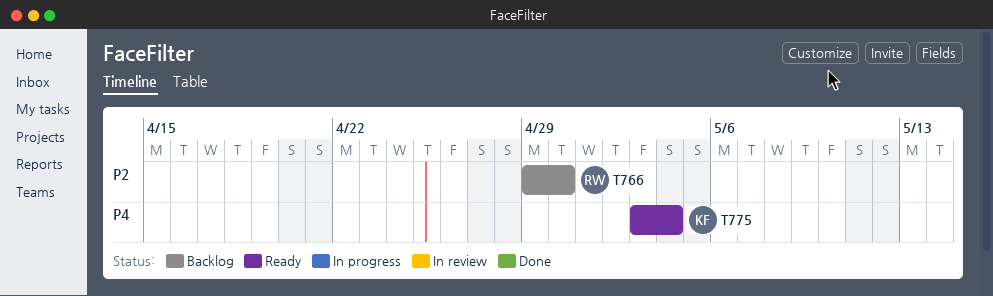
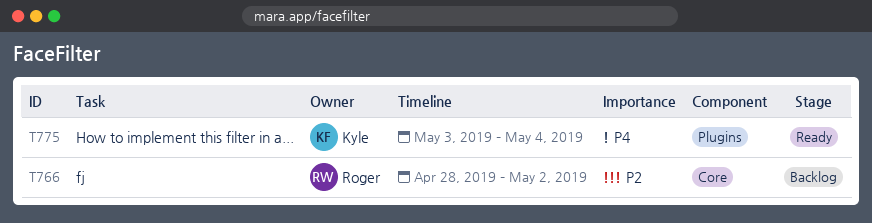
T766, start: Apr 29 -> Apr 28
T766, due: Apr 30 -> May 2

